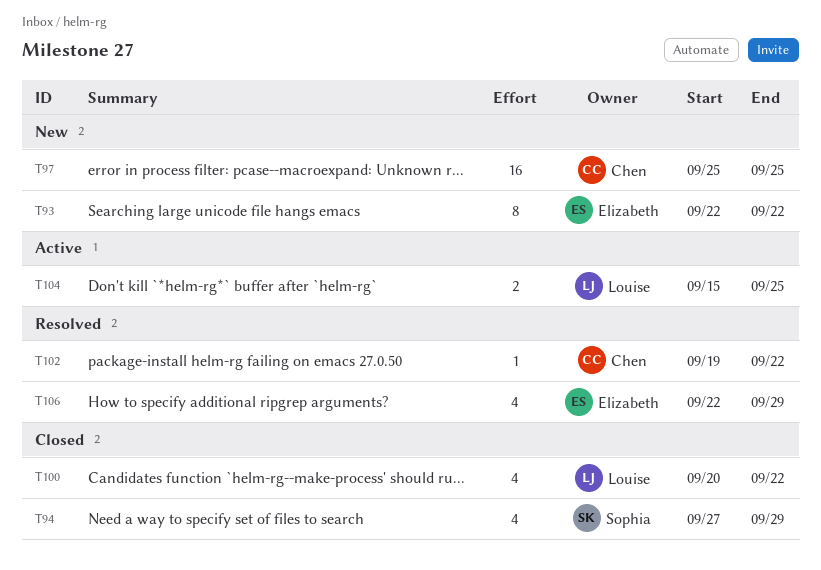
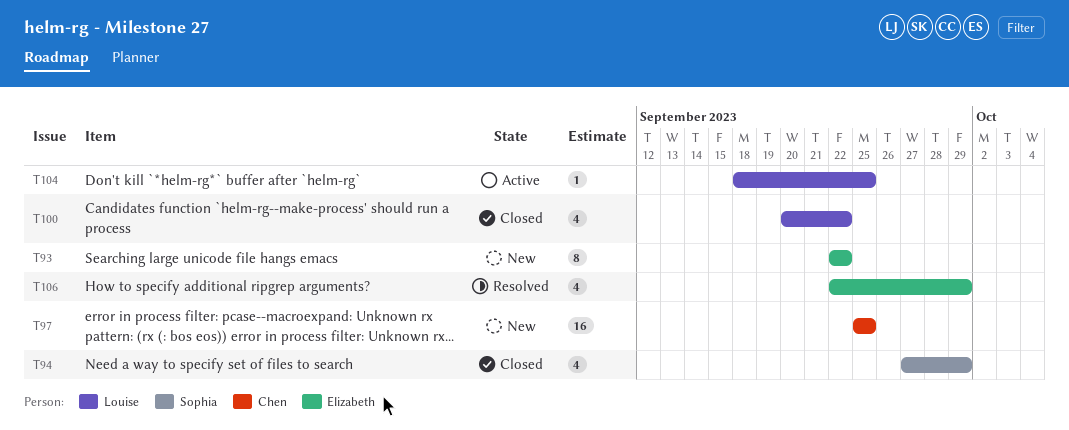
T102: present -> none
T104, estimate: 2 -> 1
T104, start: Sep 15 -> Sep 18

